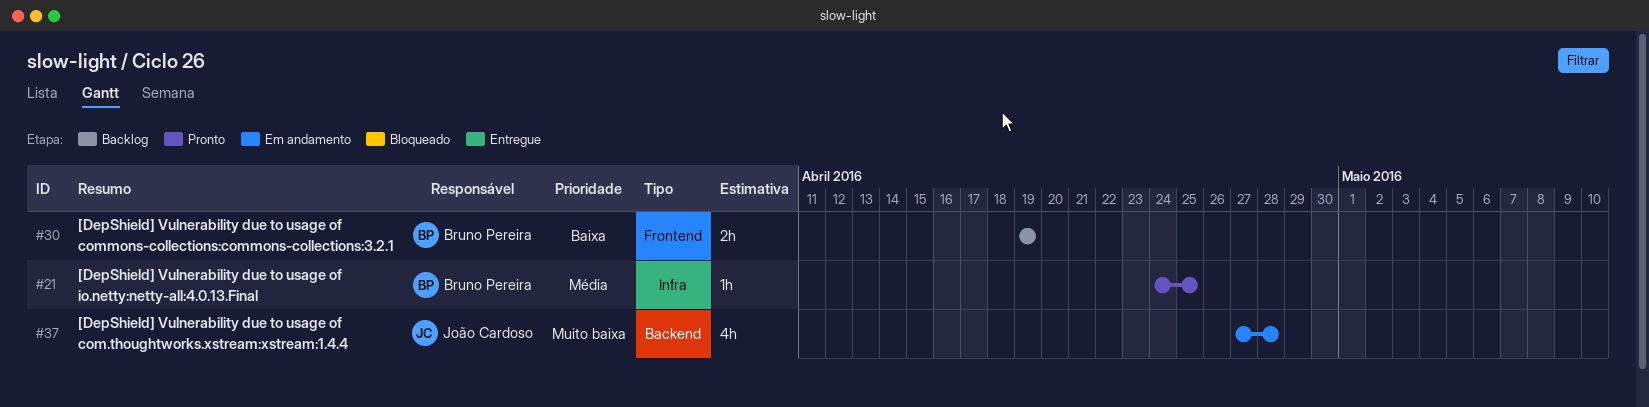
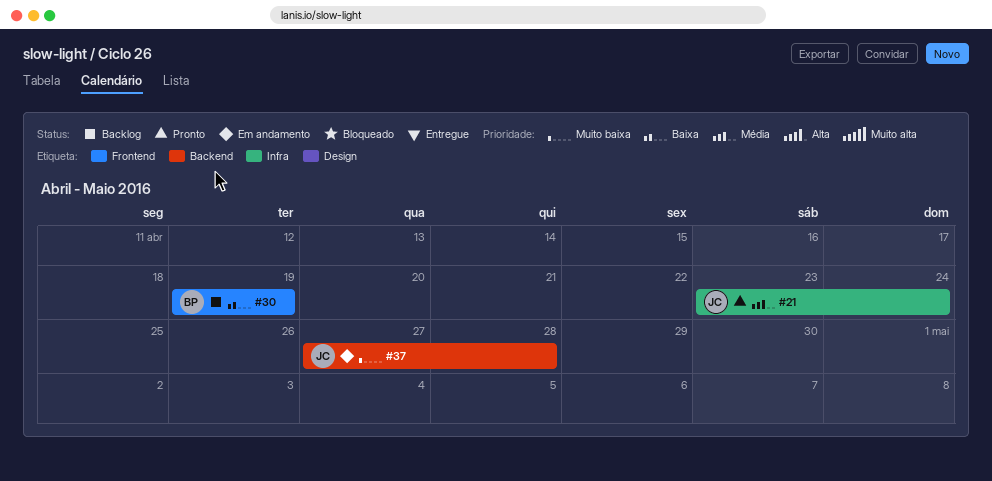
#21, owner: Bruno Pereira -> João Cardoso
#21, start: Apr 24 -> Apr 23
#21, due: Apr 25 -> Apr 24

